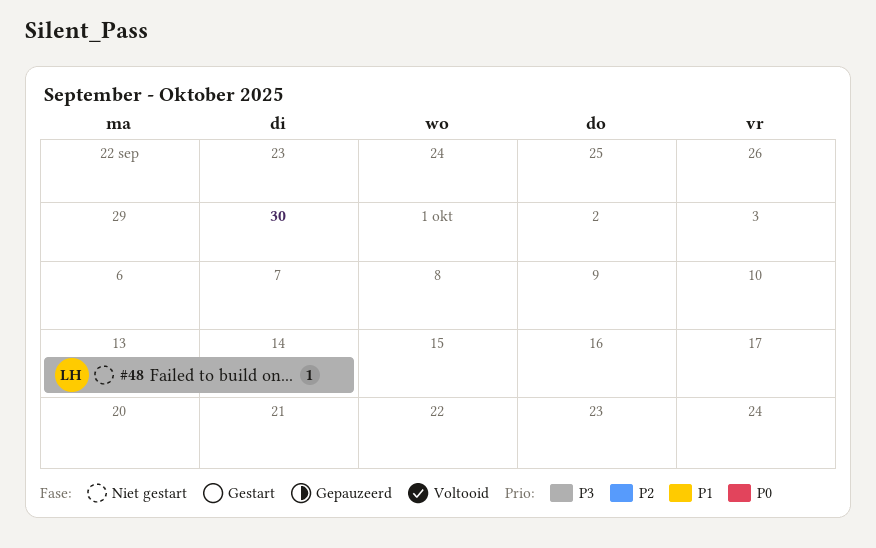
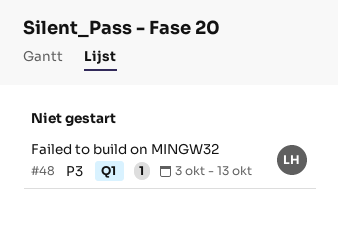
#48, start: Oct 13 -> Oct 3
#48, due: Oct 14 -> Oct 13

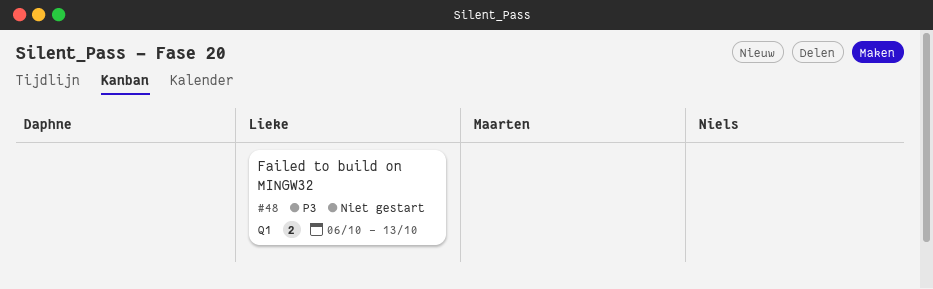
#48, estimate: 1 -> 2
#48, start: Oct 3 -> Oct 6

